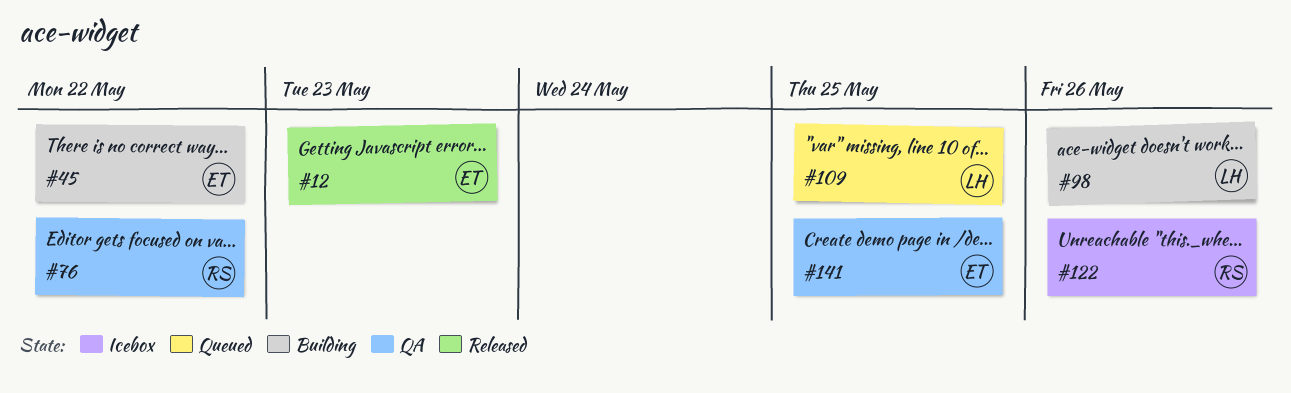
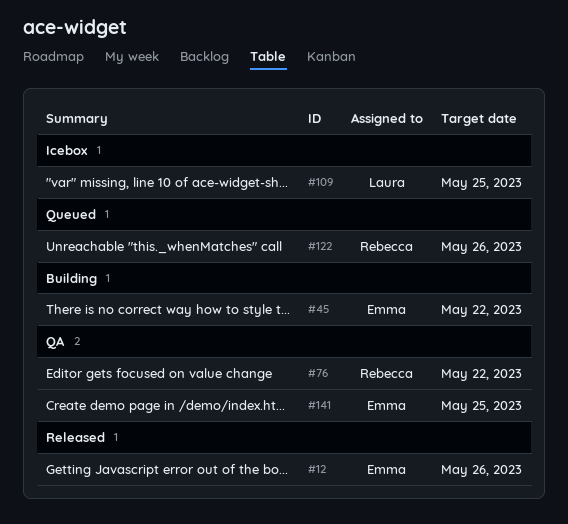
#12, due: May 23 -> May 26
#98: present -> none
#109, status: Queued -> Icebox
#122, status: Icebox -> Queued

